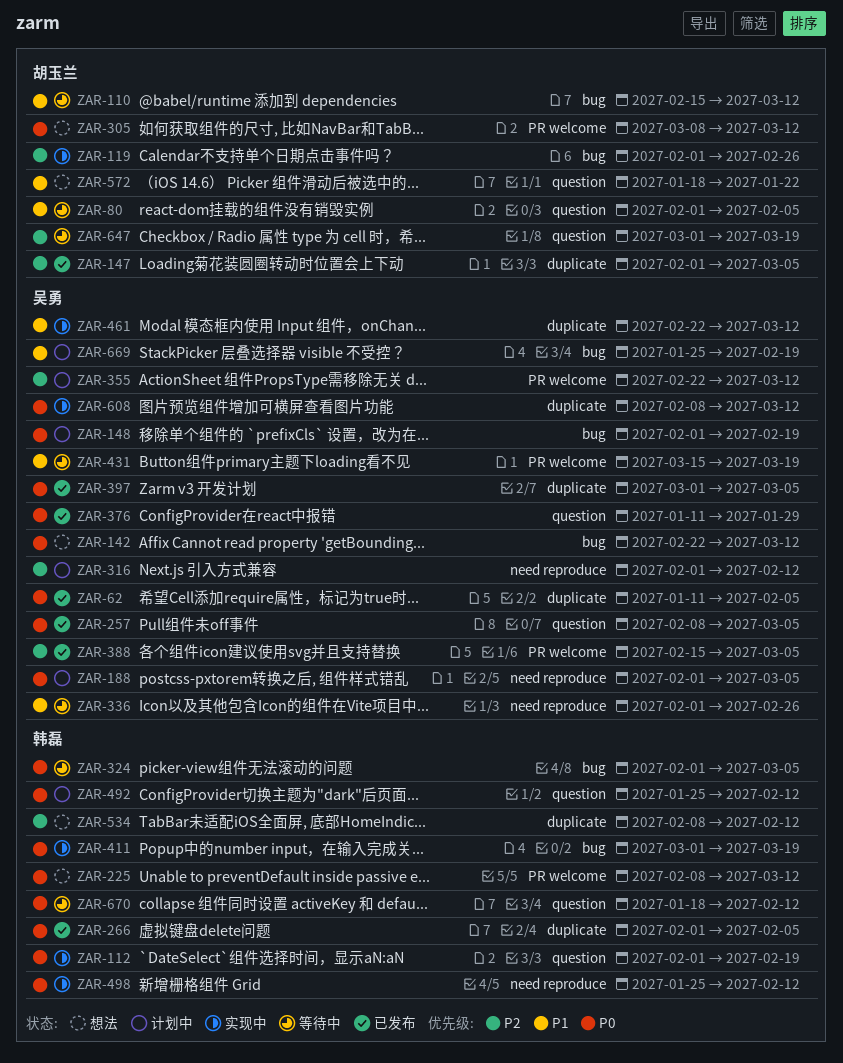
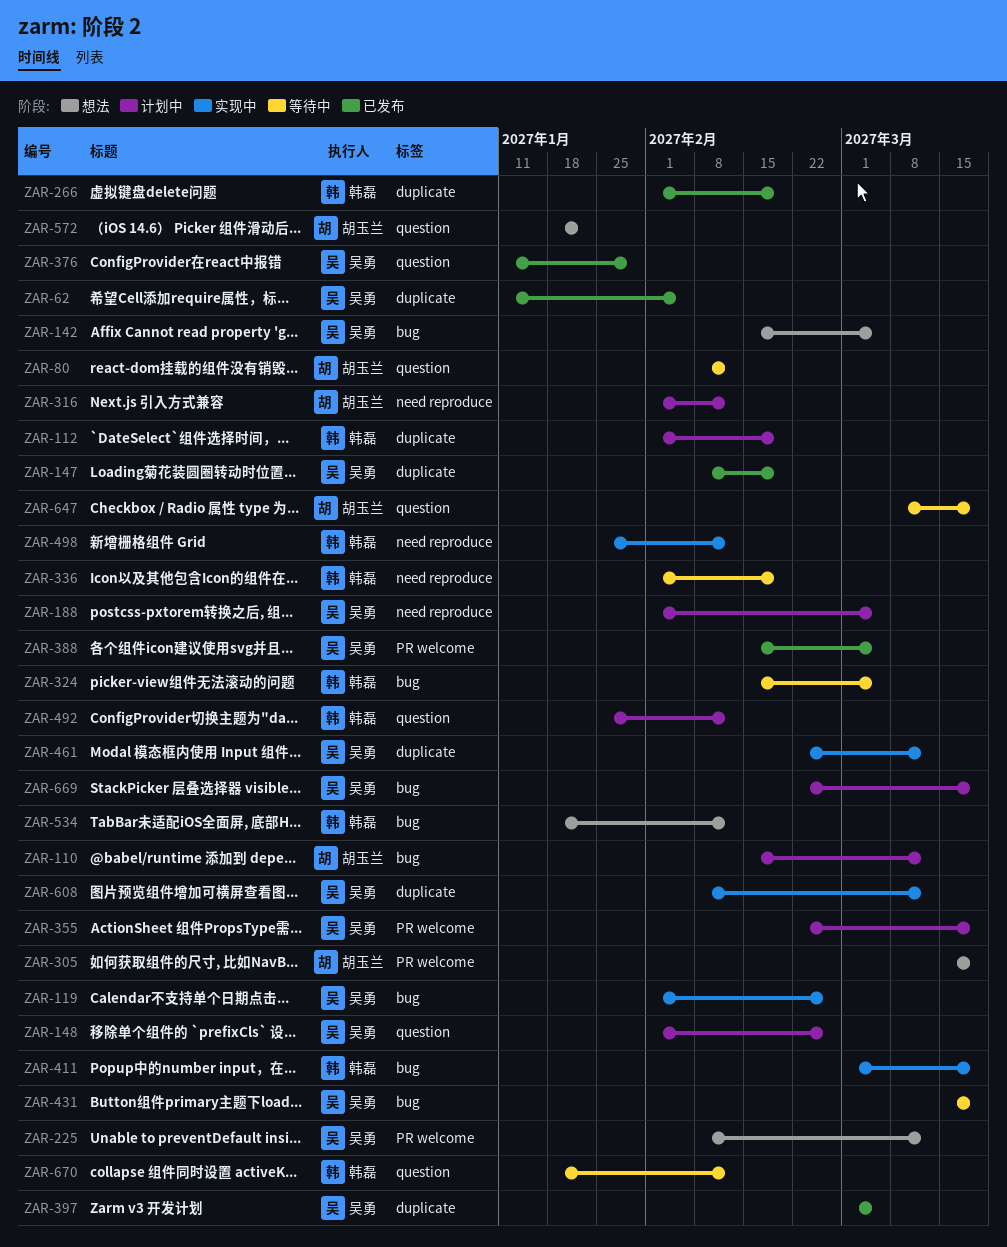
ZAR-80, start: Feb 1 -> Feb 8
ZAR-80, due: Feb 5 -> Feb 12
ZAR-110, status: 等待中 -> 计划中
ZAR-112, status: 实现中 -> 计划中
ZAR-112, label: question -> duplicate
ZAR-119, owner: 胡玉兰 -> 吴勇
ZAR-142, start: Feb 22 -> Feb 15
ZAR-142, due: Mar 12 -> Mar 5
ZAR-147, owner: 胡玉兰 -> 吴勇
ZAR-147, start: Feb 1 -> Feb 8
ZAR-147, due: Mar 5 -> Feb 19
ZAR-148, label: bug -> question
ZAR-148, due: Feb 19 -> Feb 26
ZAR-225, owner: 韩磊 -> 吴勇
ZAR-257: present -> none
ZAR-266, due: Feb 5 -> Feb 19
ZAR-305, start: Mar 8 -> Mar 15
ZAR-305, due: Mar 12 -> Mar 19
ZAR-316, owner: 吴勇 -> 胡玉兰
ZAR-324, start: Feb 1 -> Feb 15
ZAR-336, owner: 吴勇 -> 韩磊
ZAR-336, due: Feb 26 -> Feb 19
ZAR-355, due: Mar 12 -> Mar 19
ZAR-431, label: PR welcome -> bug
ZAR-534, label: duplicate -> bug
ZAR-534, start: Feb 8 -> Jan 18
ZAR-647, start: Mar 1 -> Mar 8
ZAR-669, start: Jan 25 -> Feb 22
ZAR-669, due: Feb 19 -> Mar 19

